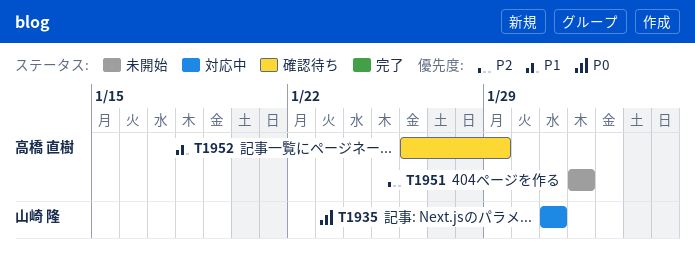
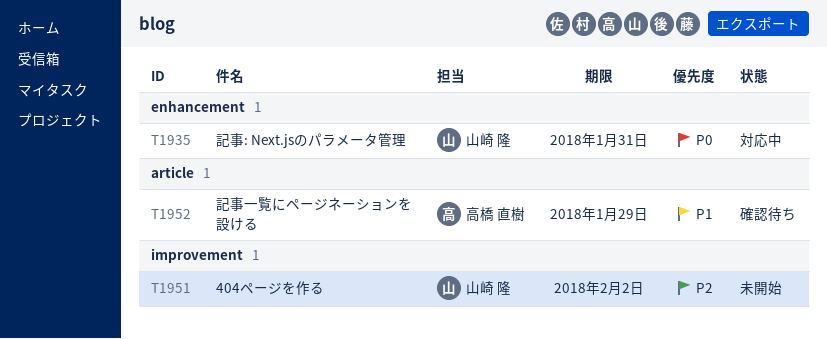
T1951, owner: 高橋 直樹 -> 山崎 隆
T1951, due: Feb 1 -> Feb 2

